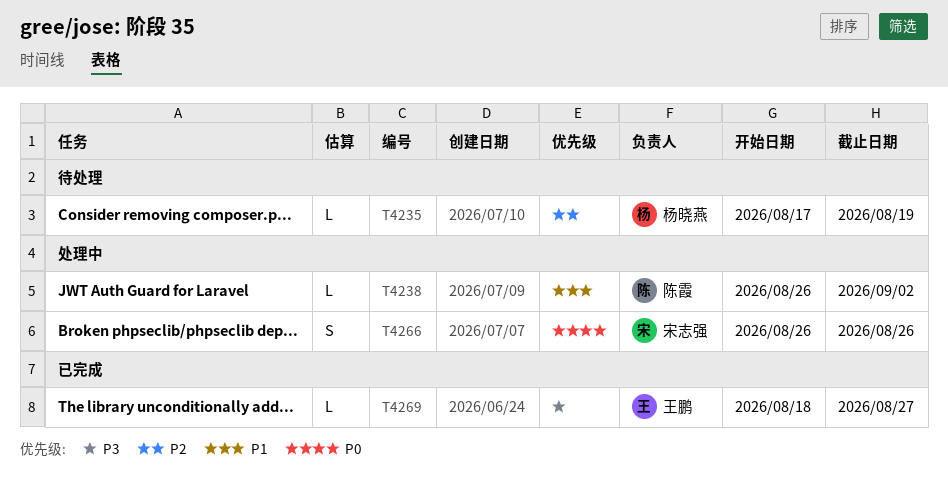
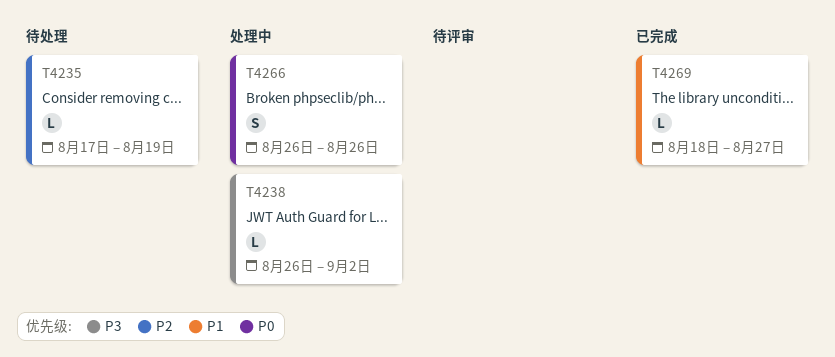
T4238, priority: P1 -> P3
T4269, priority: P3 -> P1

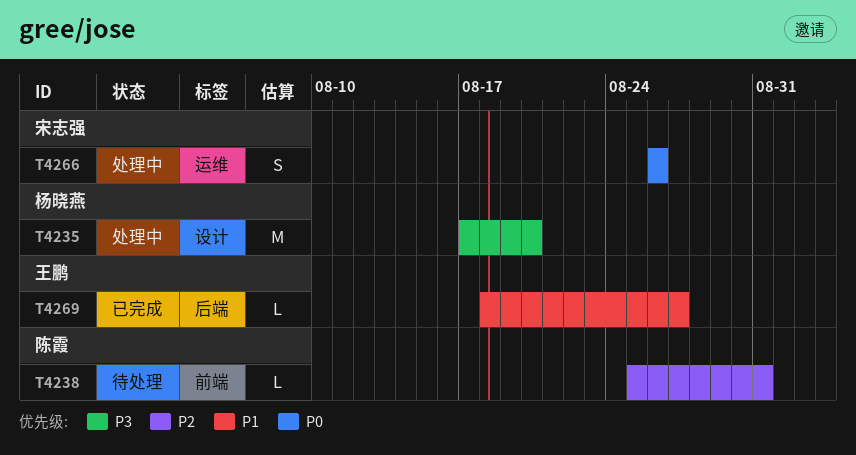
T4235, status: 待处理 -> 处理中
T4235, priority: P2 -> P3
T4235, estimate: L -> M
T4235, due: Aug 19 -> Aug 20
T4238, status: 处理中 -> 待处理
T4238, priority: P3 -> P2
T4238, start: Aug 26 -> Aug 25
T4238, due: Sep 2 -> Aug 31

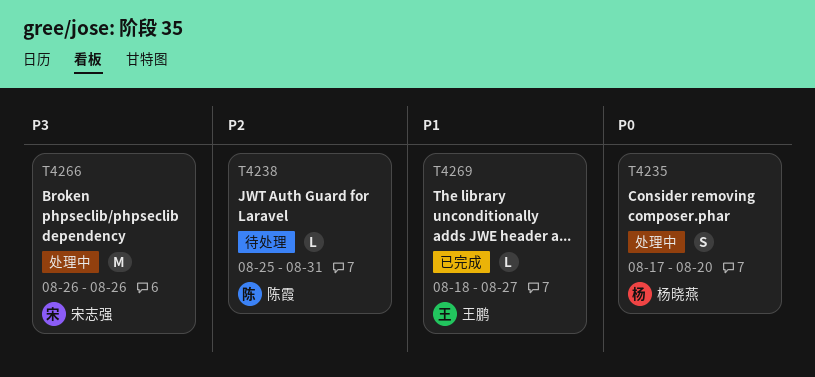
T4235, priority: P3 -> P0
T4235, estimate: M -> S
T4266, priority: P0 -> P3
T4266, estimate: S -> M

